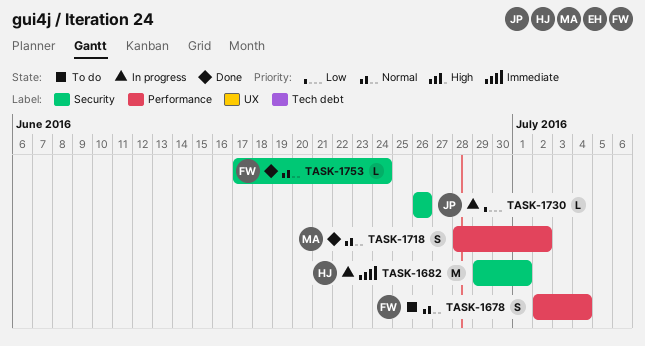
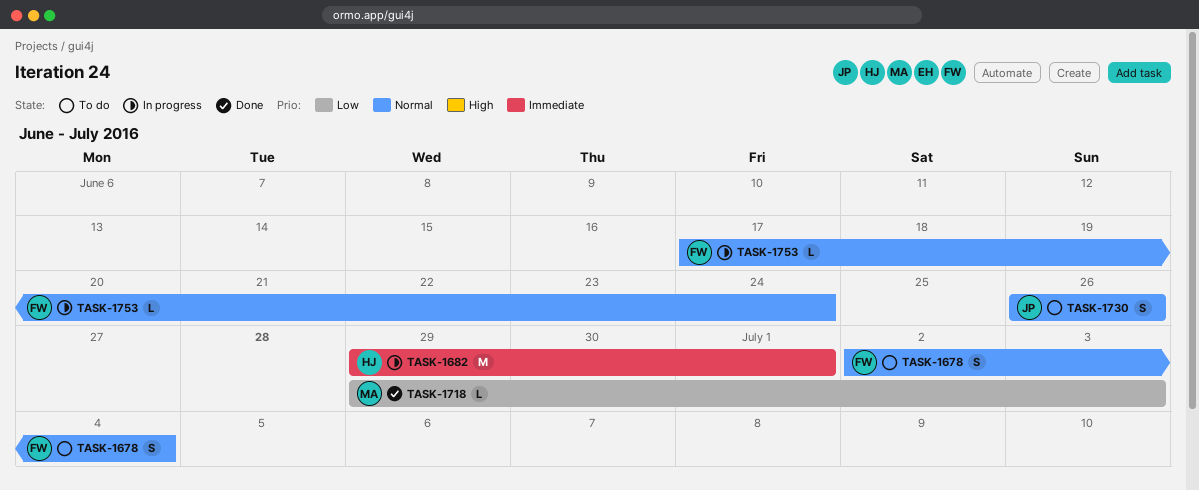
TASK-1718, priority: Normal -> Low
TASK-1718, estimate: S -> L
TASK-1718, start: Jun 28 -> Jun 29
TASK-1718, due: Jul 2 -> Jul 3
TASK-1730, status: In progress -> To do
TASK-1730, priority: Low -> Normal
TASK-1730, estimate: L -> S
TASK-1753, status: Done -> In progress

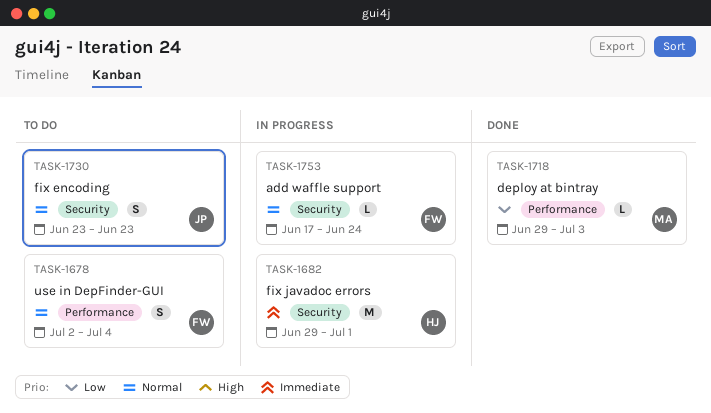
TASK-1730, start: Jun 26 -> Jun 23
TASK-1730, due: Jun 26 -> Jun 23

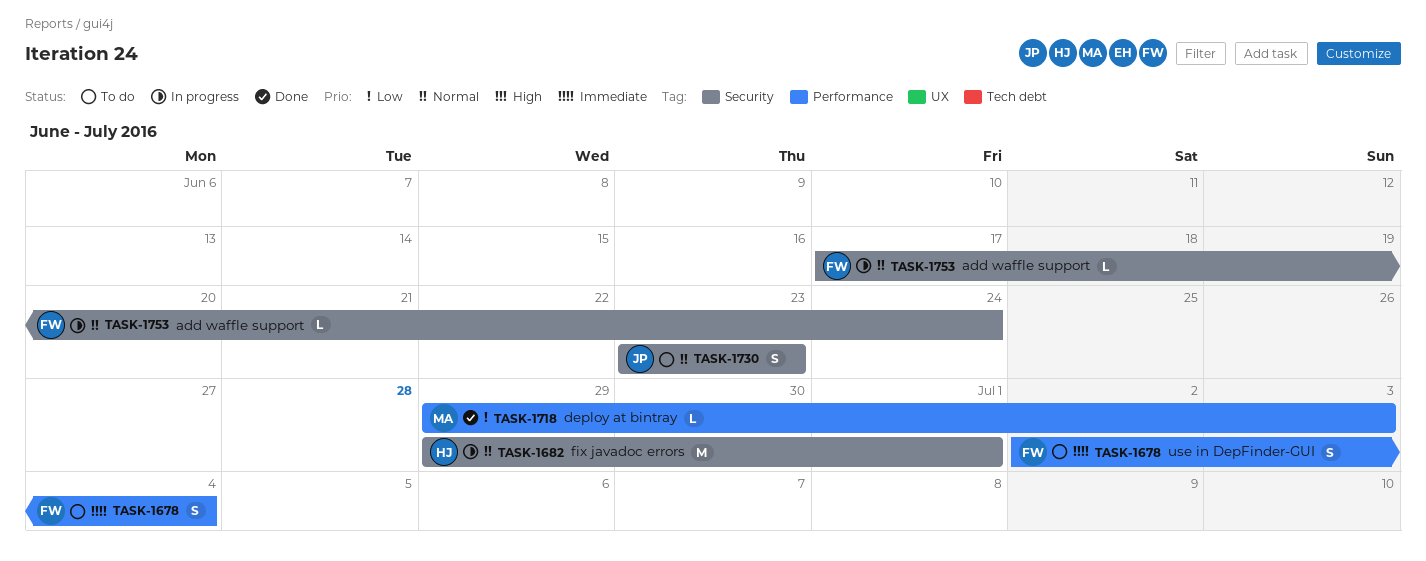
TASK-1678, priority: Normal -> Immediate
TASK-1682, priority: Immediate -> Normal

